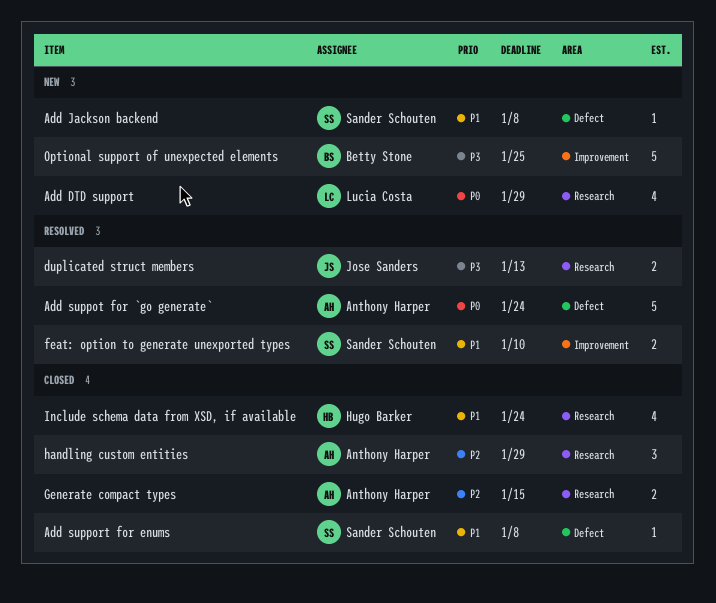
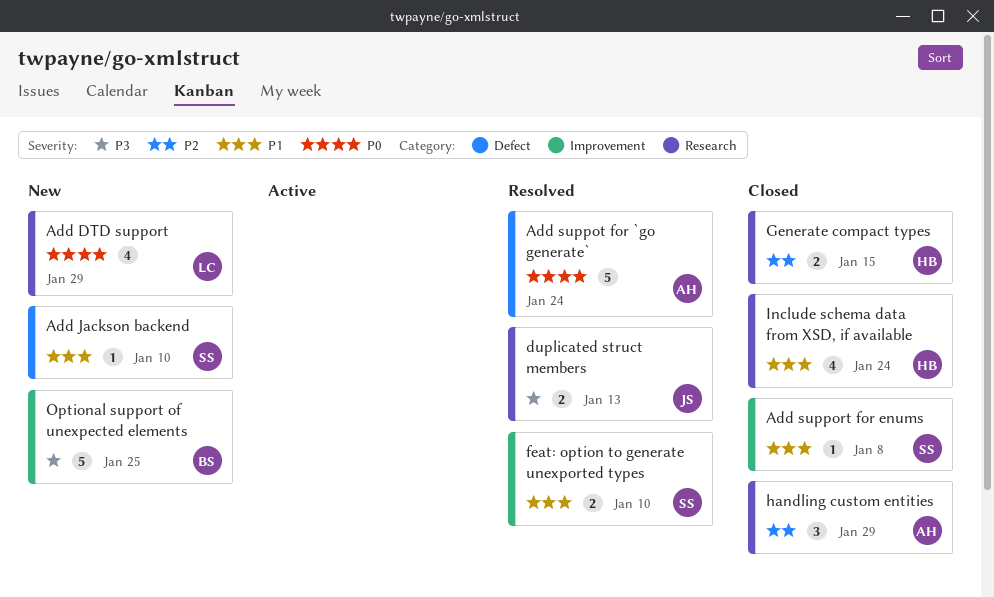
Add Jackson backend, due: Jan 8 -> Jan 10
Add support for enums, label: Defect -> Improvement
Generate compact types, owner: Anthony Harper -> Hugo Barker

